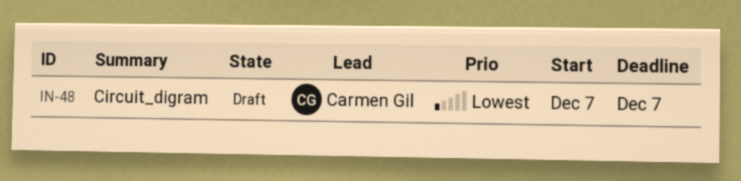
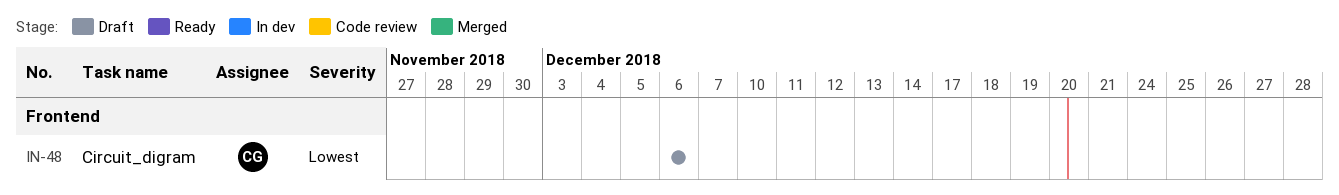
IN-48, start: Dec 7 -> Dec 6
IN-48, due: Dec 7 -> Dec 6

